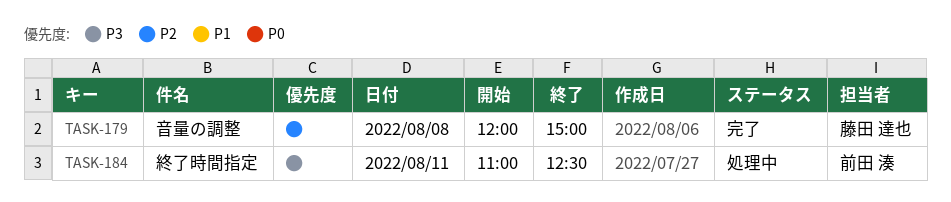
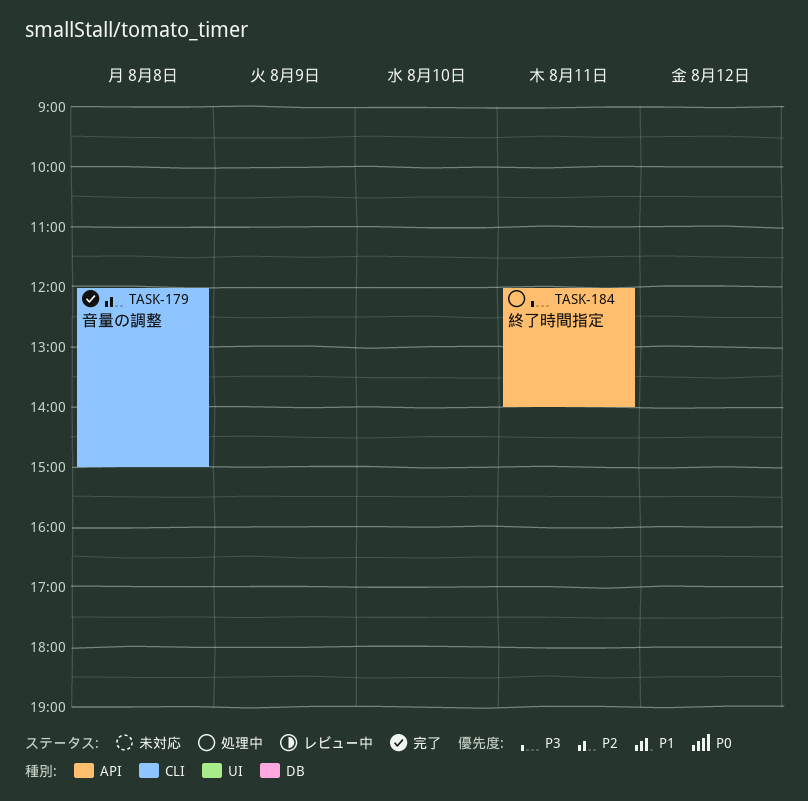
TASK-184, begins: 11:00 -> 12:00
TASK-184, ends: 12:30 -> 14:00

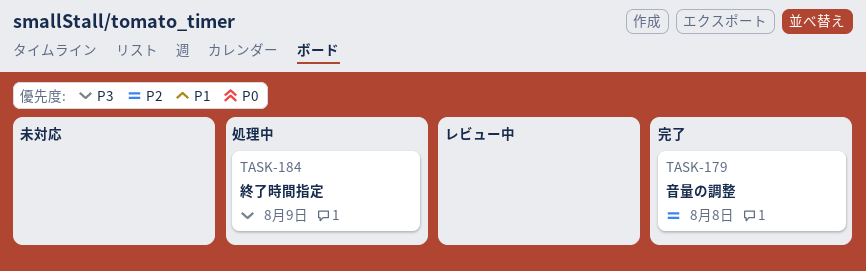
TASK-184, day: Aug 11 -> Aug 9

